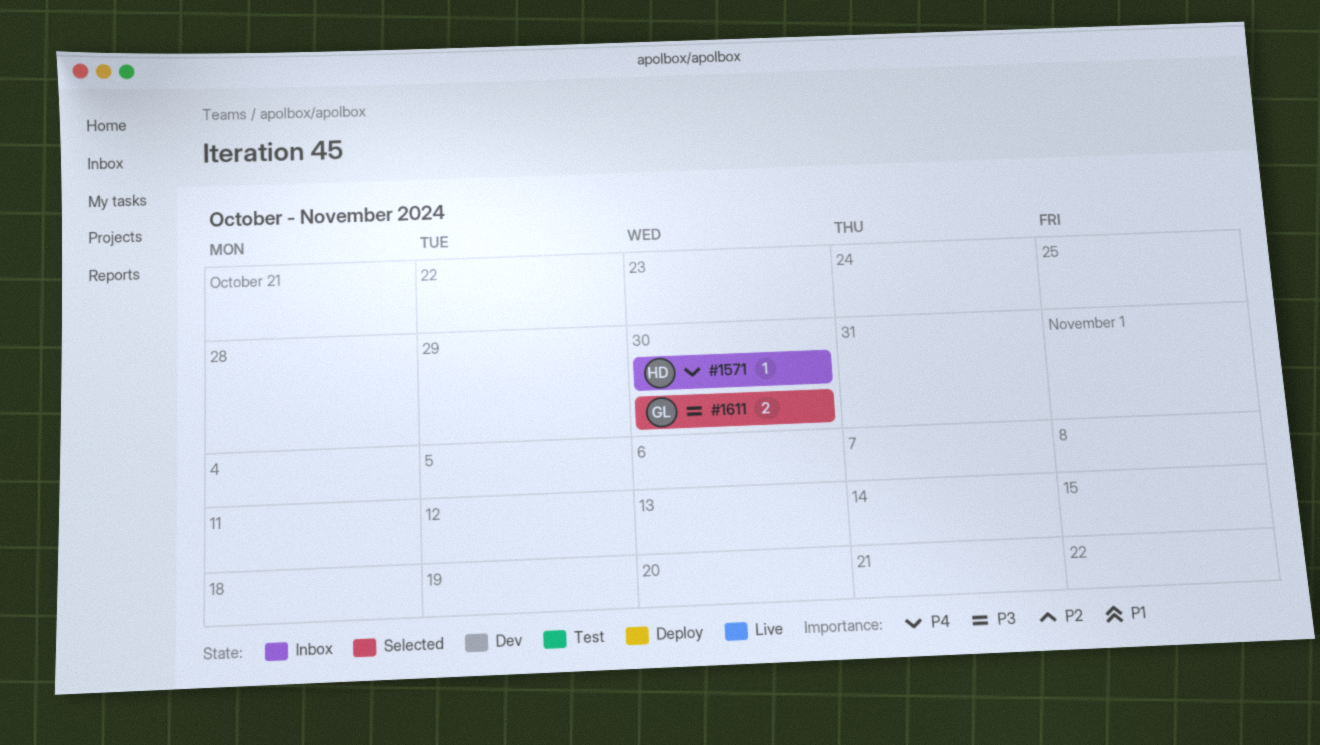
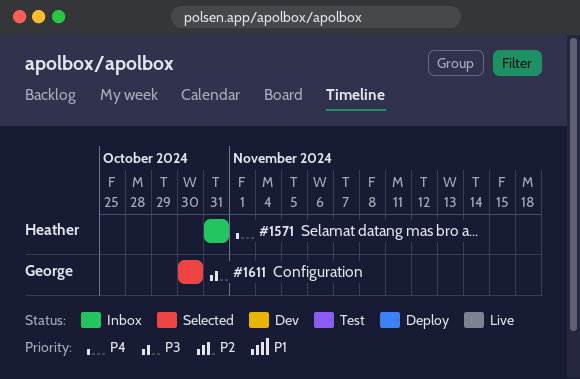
#1571, start: Oct 30 -> Oct 31
#1571, due: Oct 30 -> Oct 31

